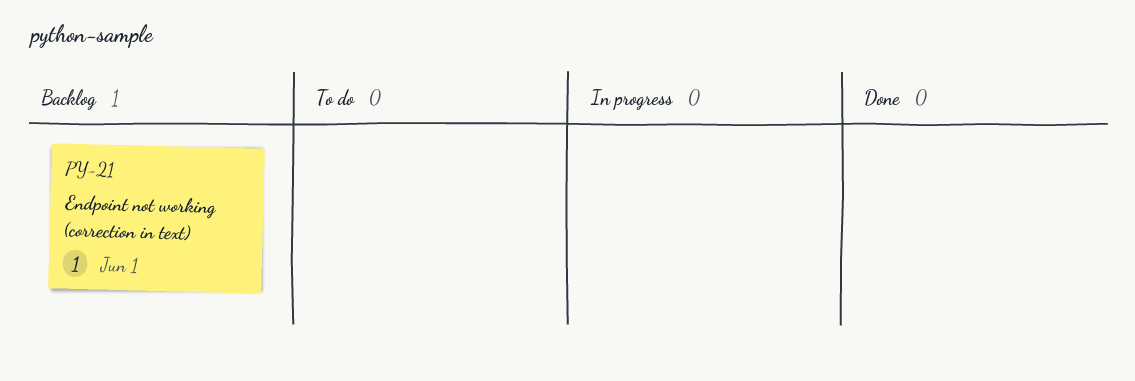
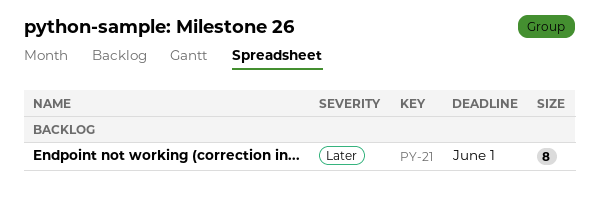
PY-21, estimate: 1 -> 8

